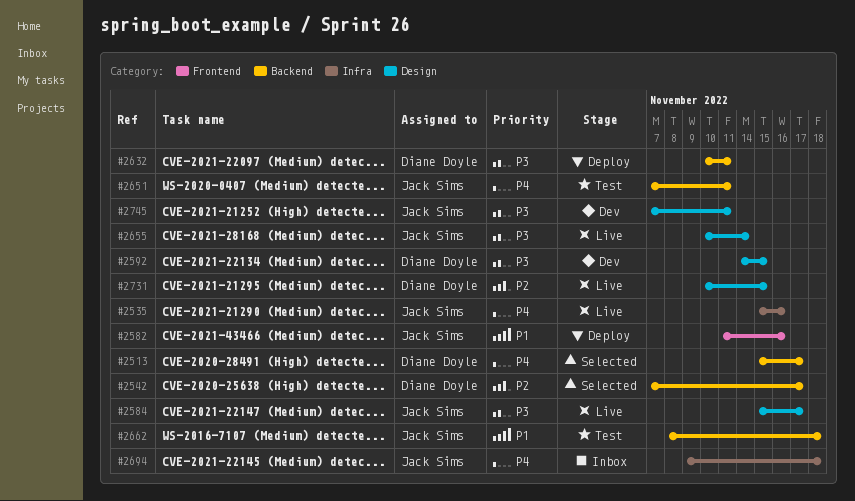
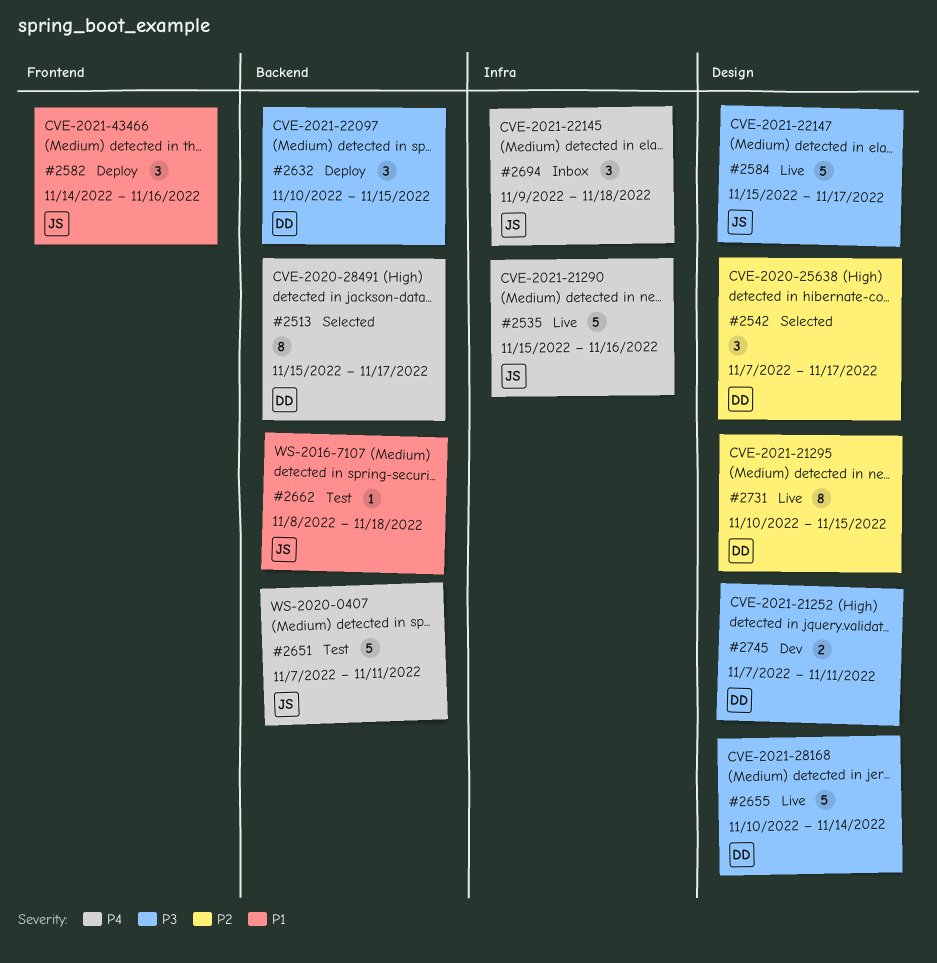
#2542, label: Backend -> Design
#2582, start: Nov 11 -> Nov 14
#2592: present -> none
#2632, due: Nov 11 -> Nov 15
#2655, owner: Jack Sims -> Diane Doyle
#2745, owner: Jack Sims -> Diane Doyle

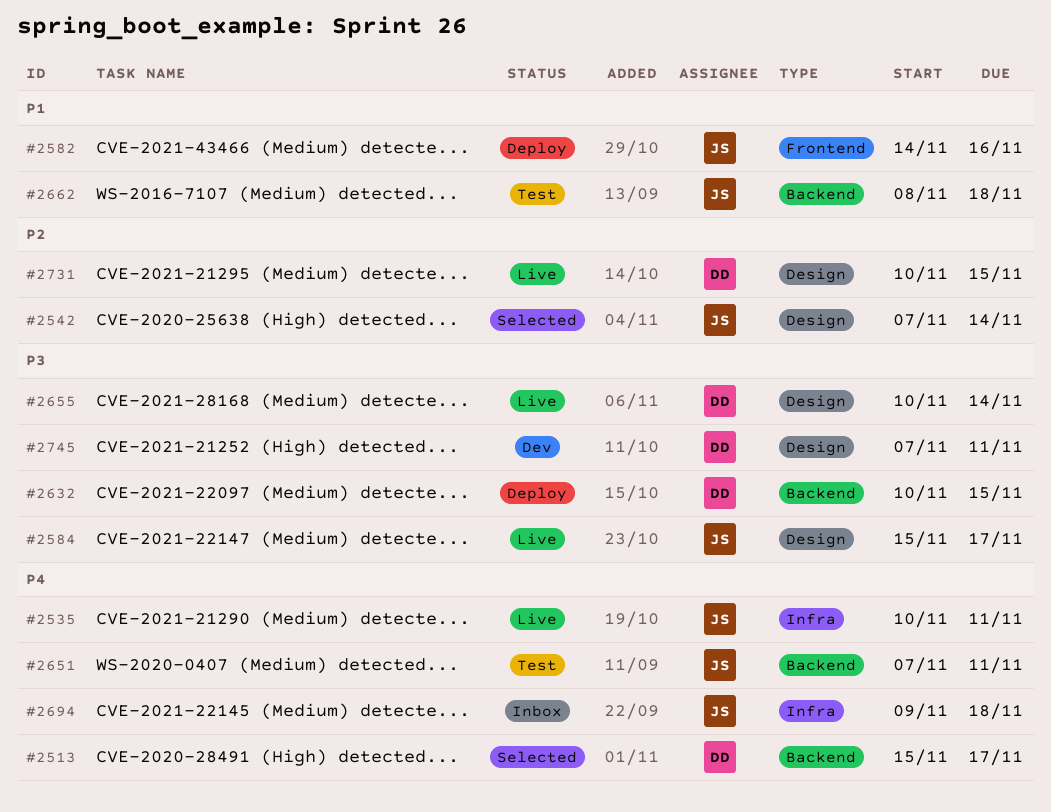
#2535, start: Nov 15 -> Nov 10
#2535, due: Nov 16 -> Nov 11
#2542, owner: DD -> JS
#2542, due: Nov 17 -> Nov 14

